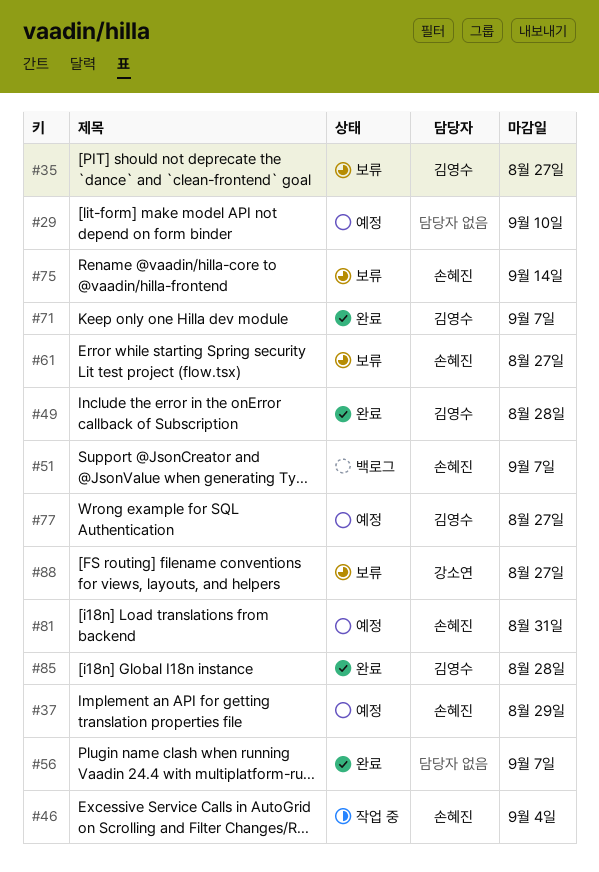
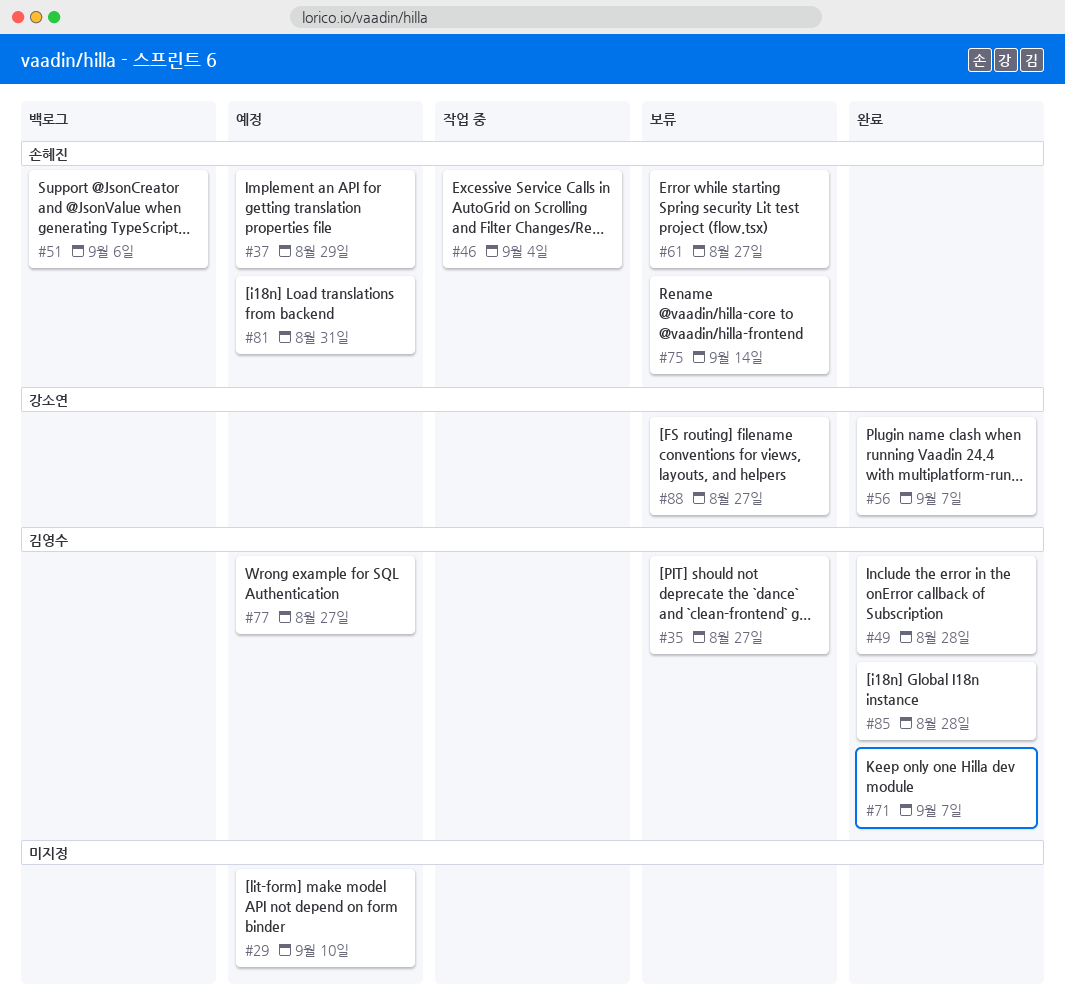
#51, due: Sep 7 -> Sep 6
#56, owner: none -> 강소연

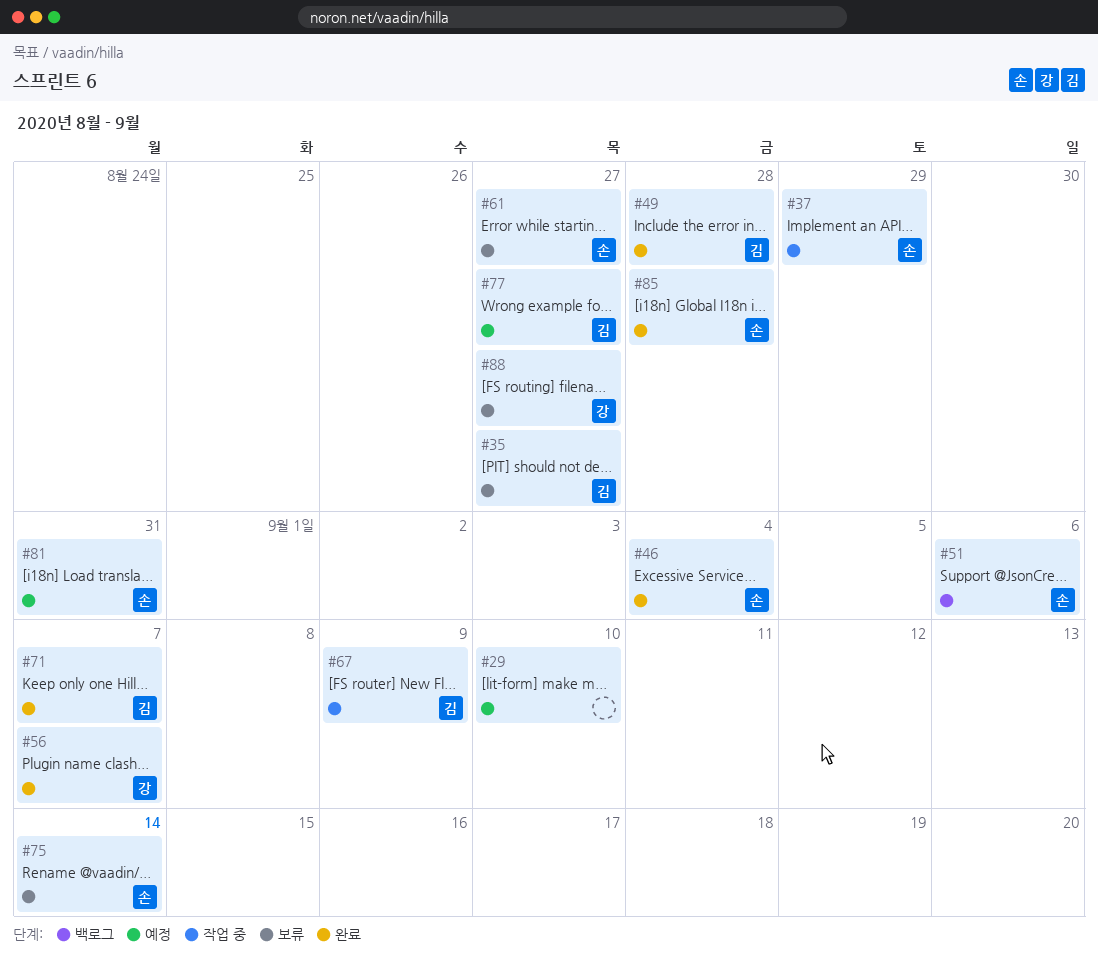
#37, status: 예정 -> 작업 중
#46, status: 작업 중 -> 완료
#67: none -> present
#85, owner: 김영수 -> 손혜진

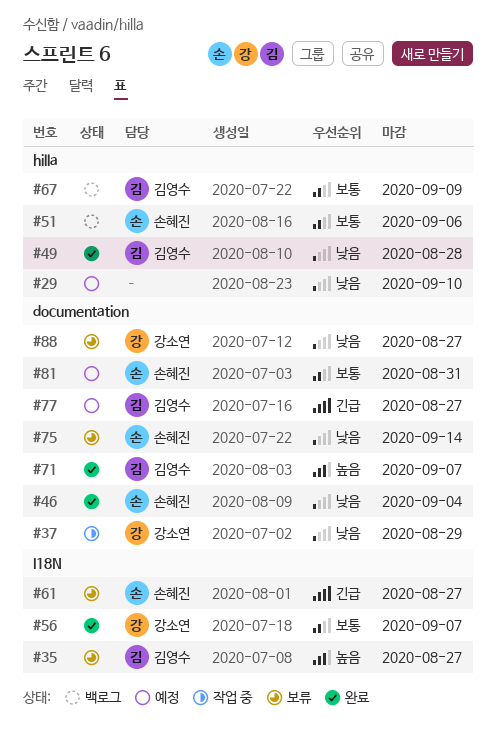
#37, owner: 손혜진 -> 강소연
#67, status: 작업 중 -> 백로그
#85: present -> none

